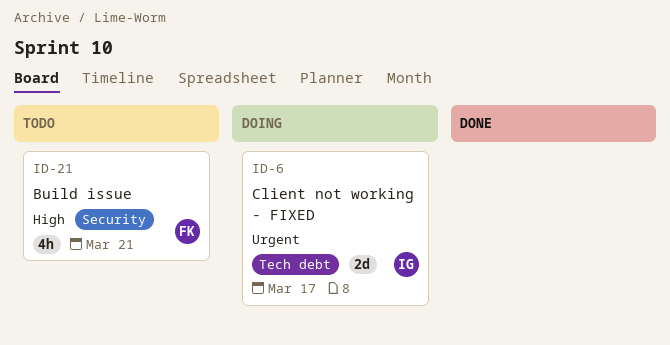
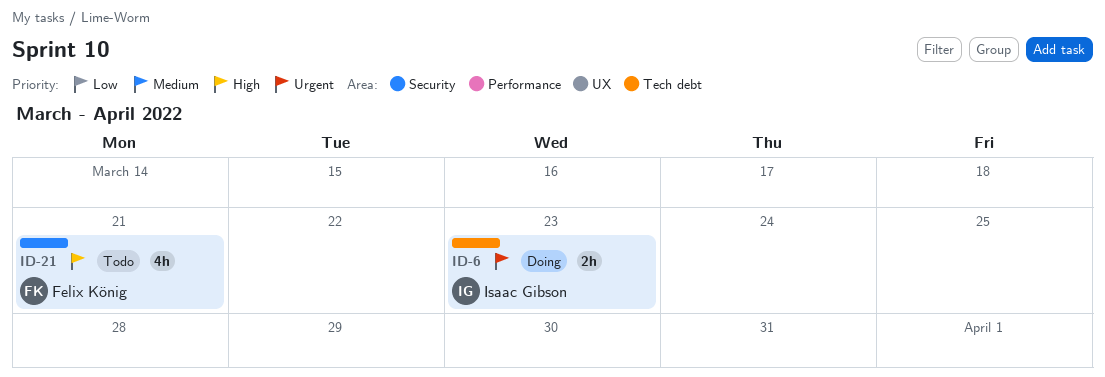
ID-6, estimate: 2d -> 2h
ID-6, due: Mar 17 -> Mar 23

